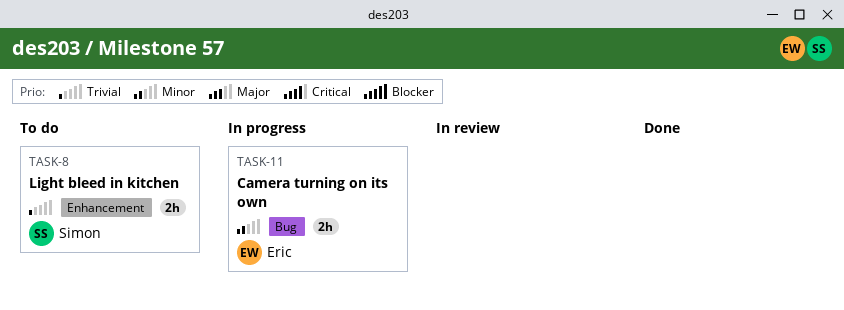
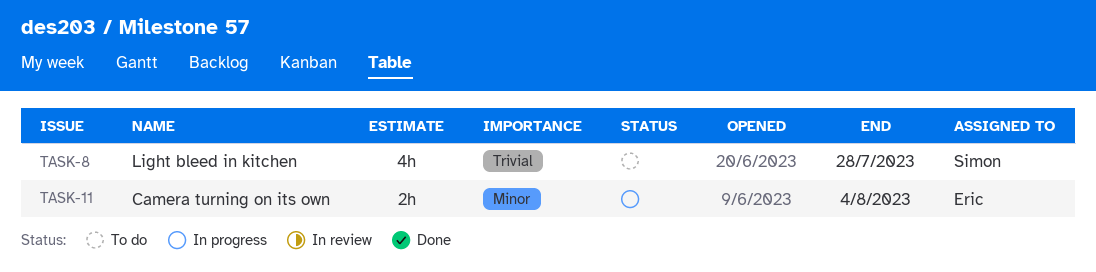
TASK-8, estimate: 2h -> 4h

